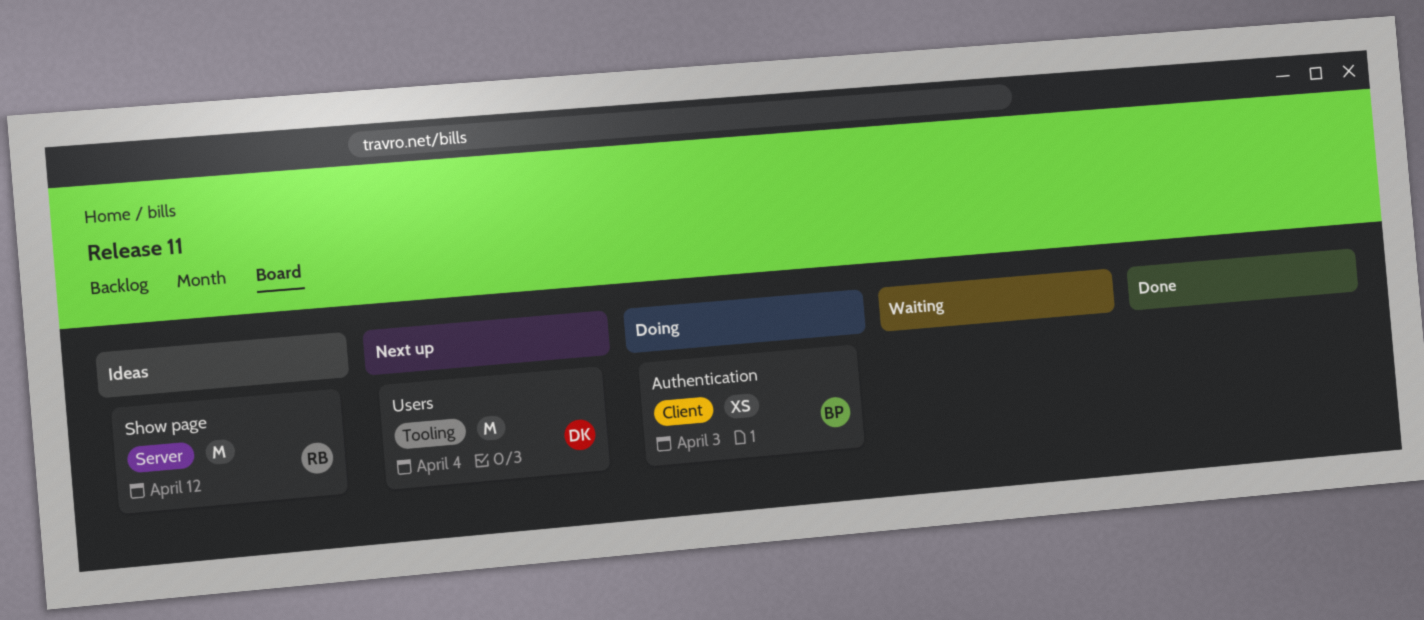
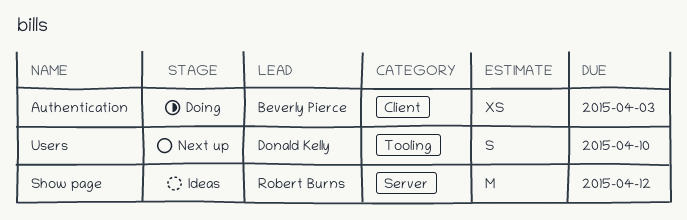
Users, estimate: M -> S
Users, due: Apr 4 -> Apr 10

